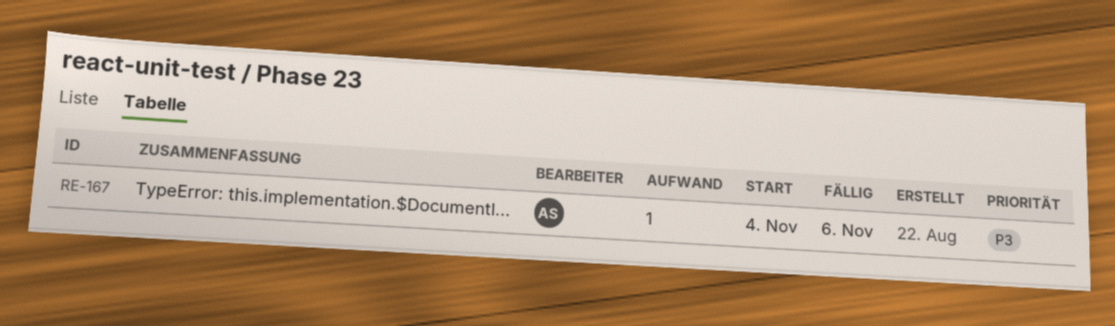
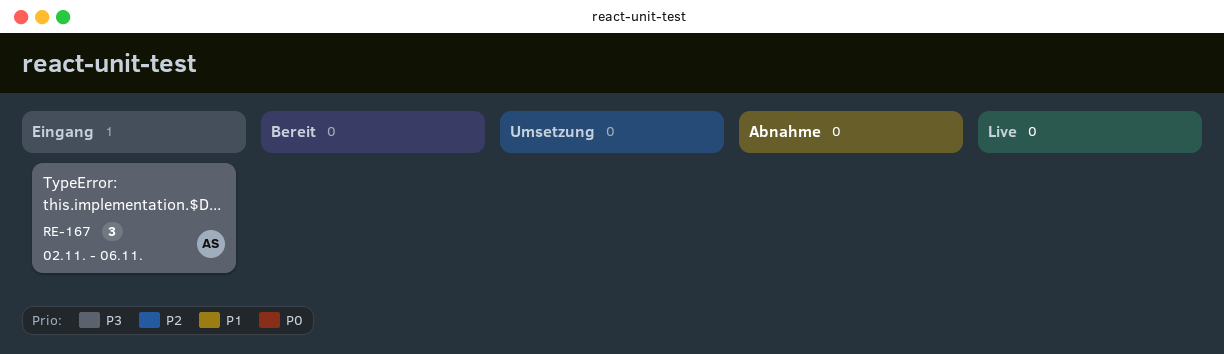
RE-167, estimate: 1 -> 3
RE-167, start: Nov 4 -> Nov 2

